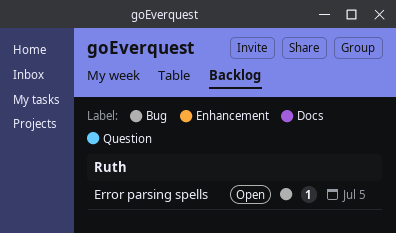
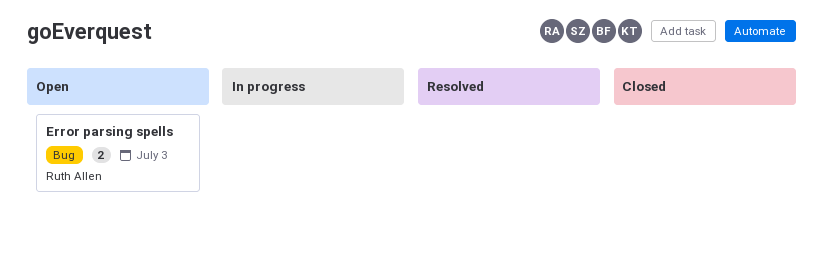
Error parsing spells, estimate: 1 -> 2
Error parsing spells, due: Jul 5 -> Jul 3

